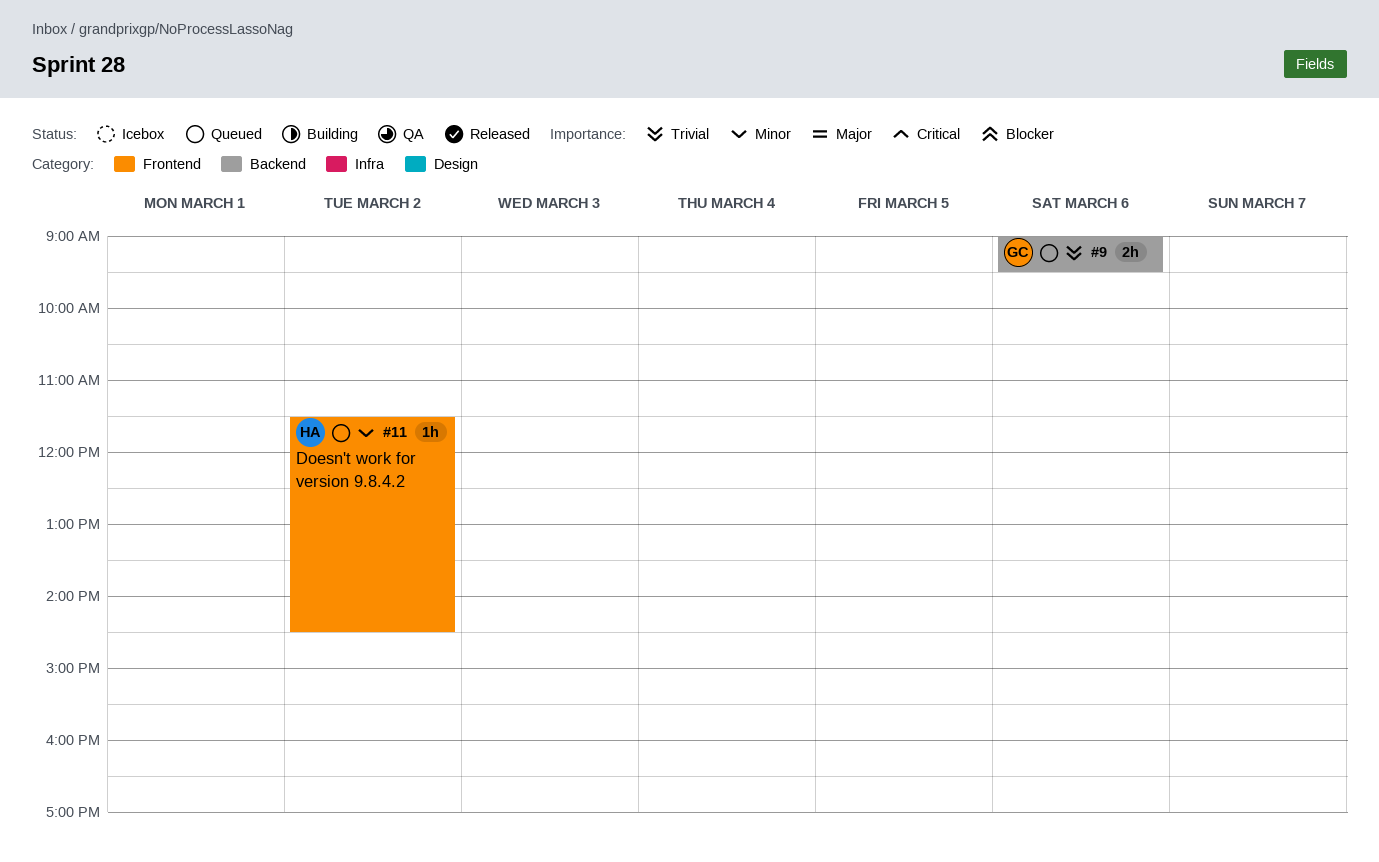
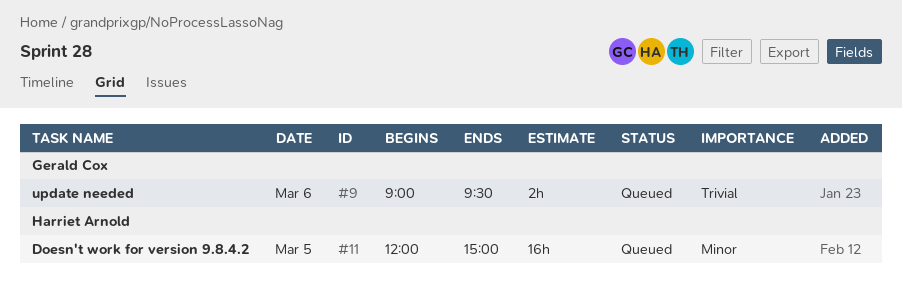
#11, estimate: 1h -> 16h
#11, day: Mar 2 -> Mar 5
#11, begins: 11:30 -> 12:00
#11, ends: 14:30 -> 15:00

